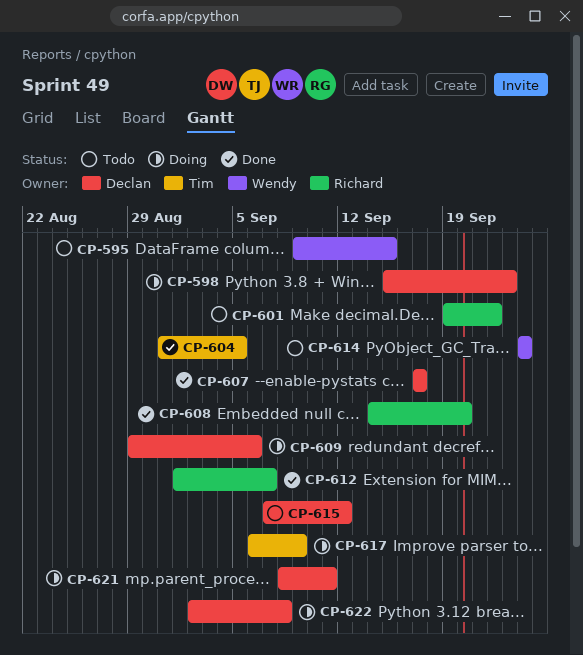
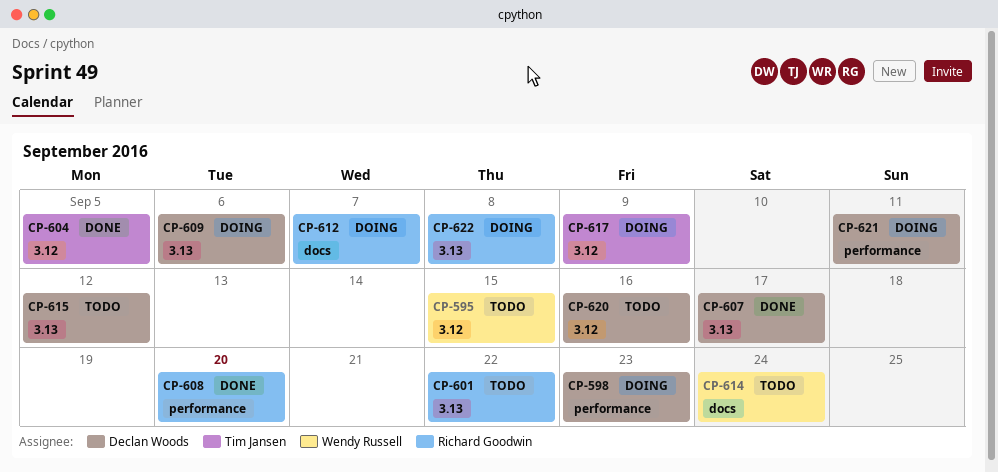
CP-612, status: Done -> Doing
CP-620: none -> present
CP-622, owner: Declan Woods -> Richard Goodwin

